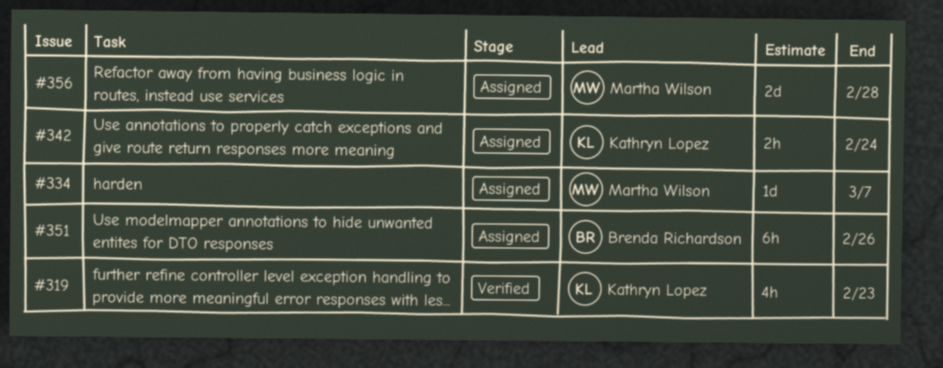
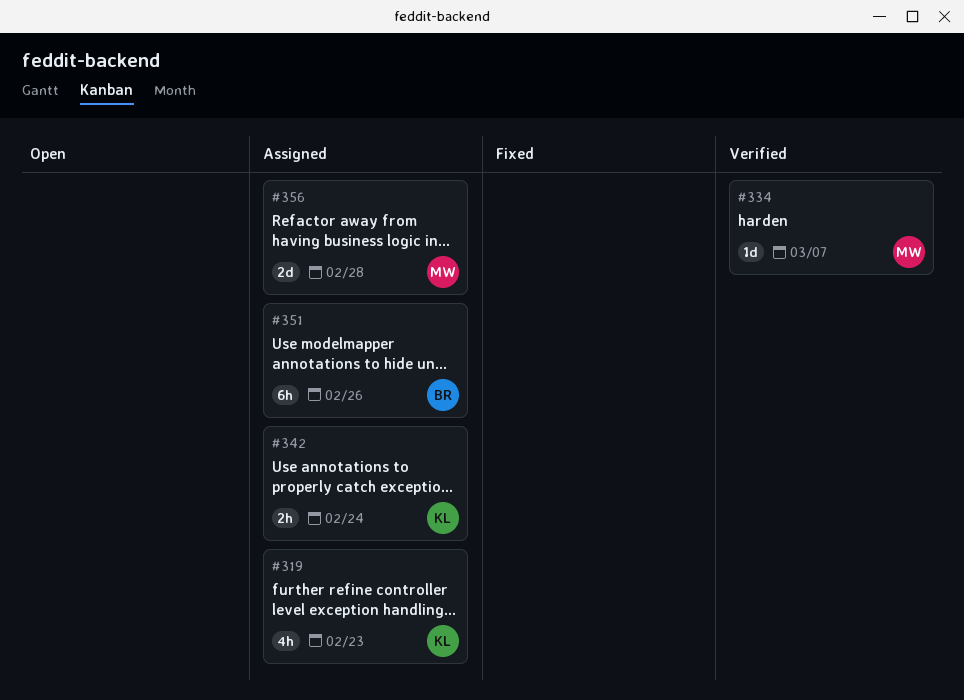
#319, status: Verified -> Assigned
#334, status: Assigned -> Verified

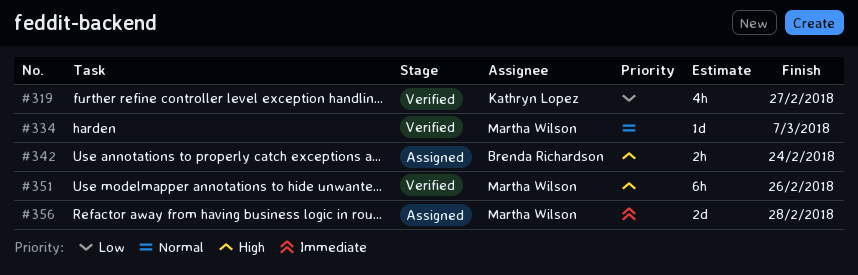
#319, status: Assigned -> Verified
#319, due: Feb 23 -> Feb 27
#342, owner: Kathryn Lopez -> Brenda Richardson
#351, status: Assigned -> Verified
#351, owner: Brenda Richardson -> Martha Wilson

